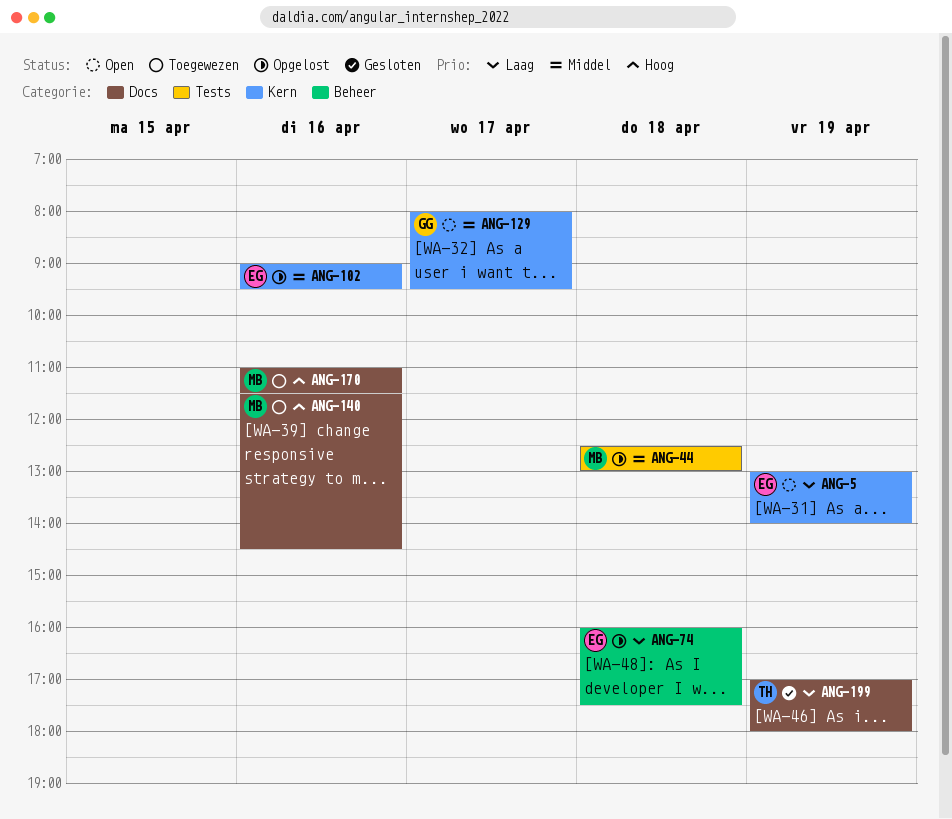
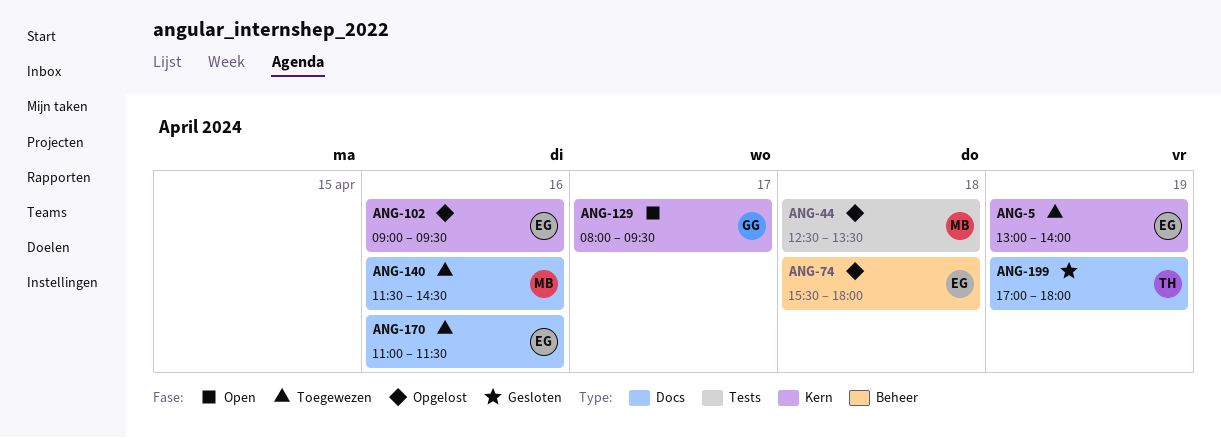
ANG-5, status: Open -> Toegewezen
ANG-44, ends: 13:00 -> 13:30
ANG-74, begins: 16:00 -> 15:30
ANG-74, ends: 17:30 -> 18:00
ANG-170, owner: MB -> EG

